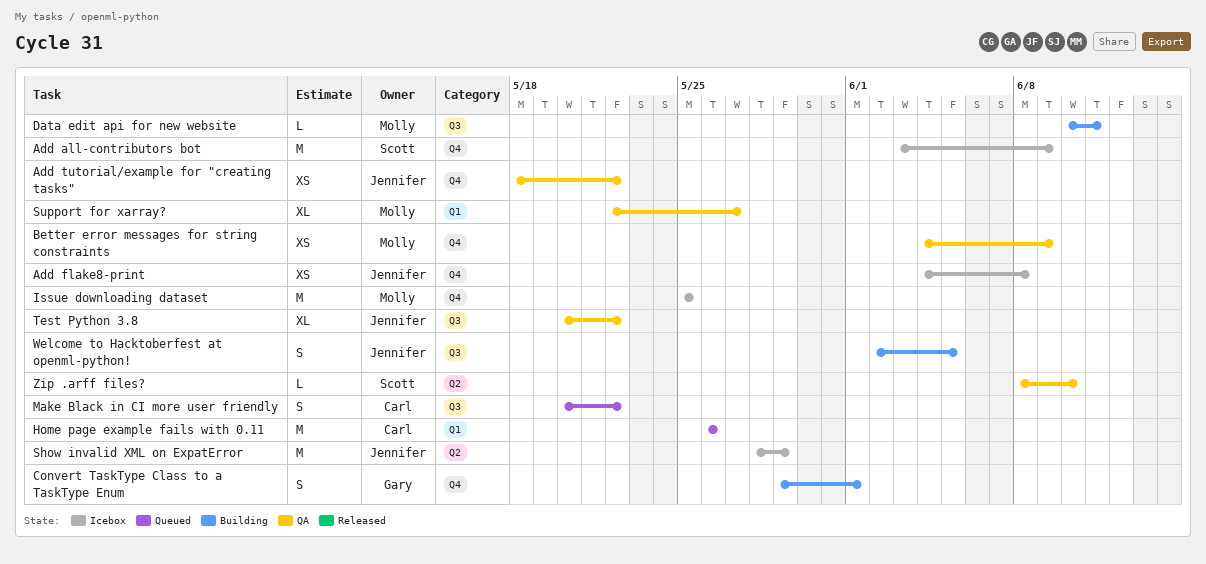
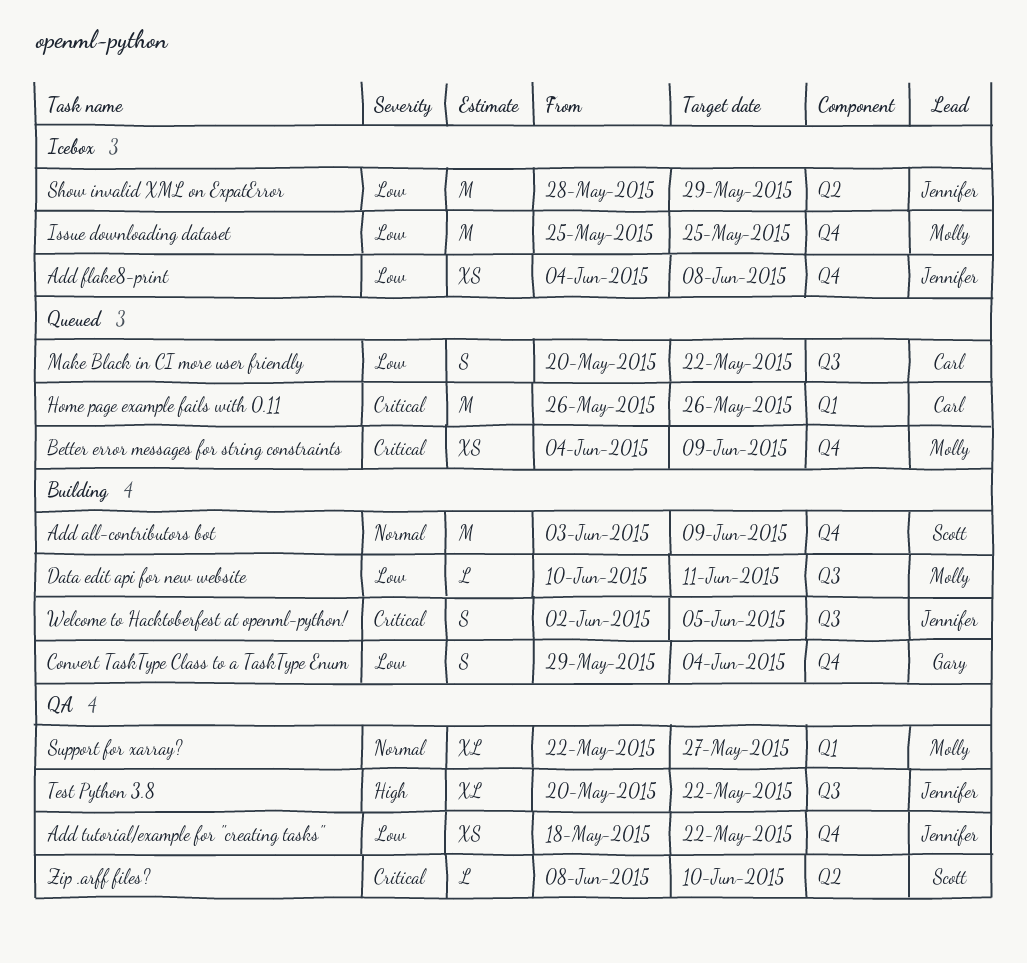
Add all-contributors bot, status: Icebox -> Building
Better error messages for string constraints, status: QA -> Queued
Convert TaskType Class to a TaskType Enum, due: Jun 1 -> Jun 4

